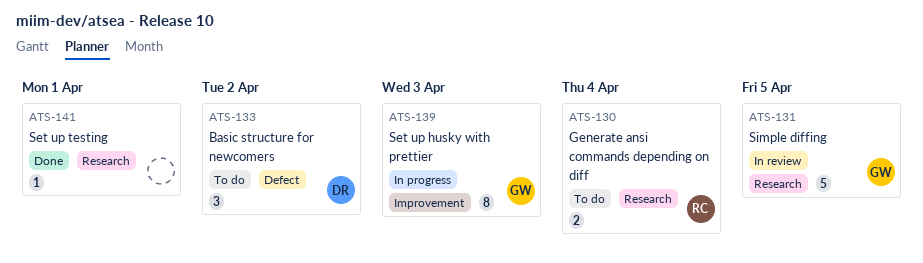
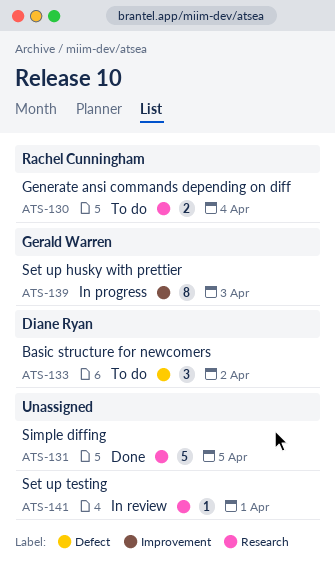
ATS-131, status: In review -> Done
ATS-131, owner: Gerald Warren -> none
ATS-141, status: Done -> In review

